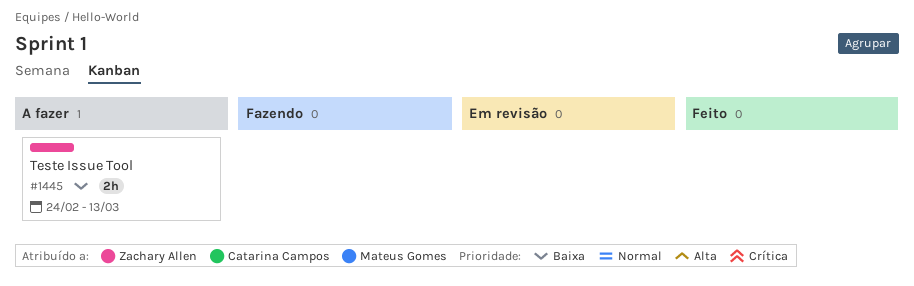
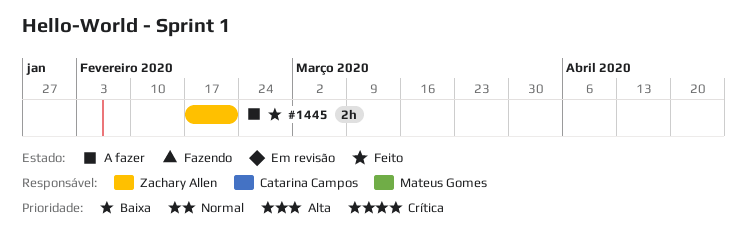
#1445, start: Feb 24 -> Feb 17
#1445, due: Mar 13 -> Feb 21

